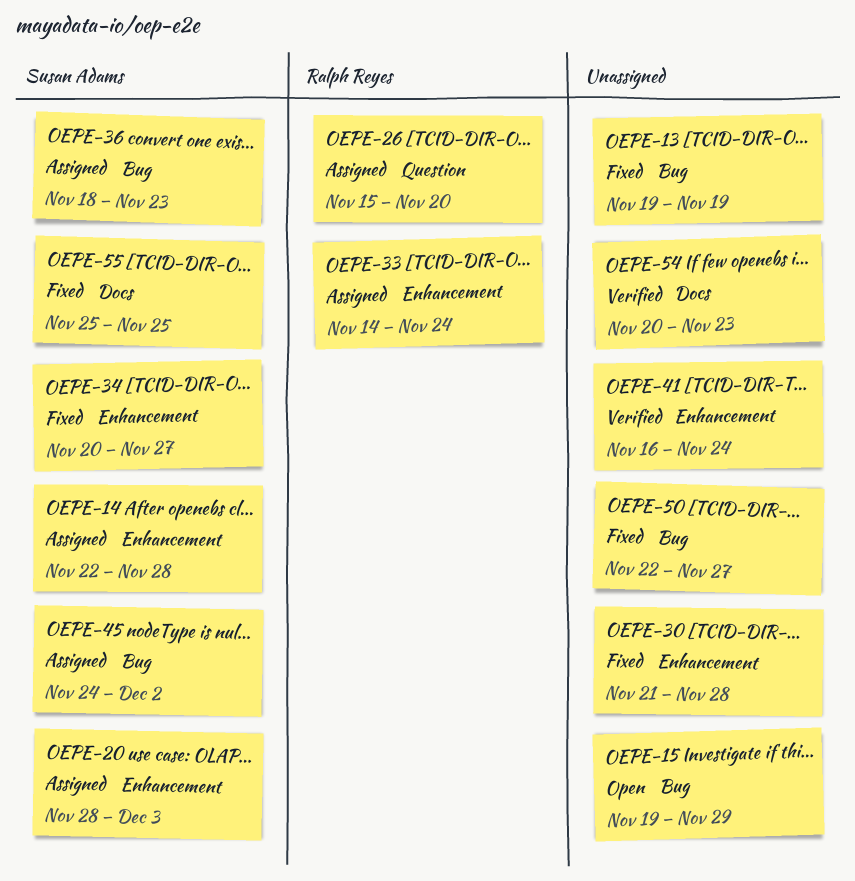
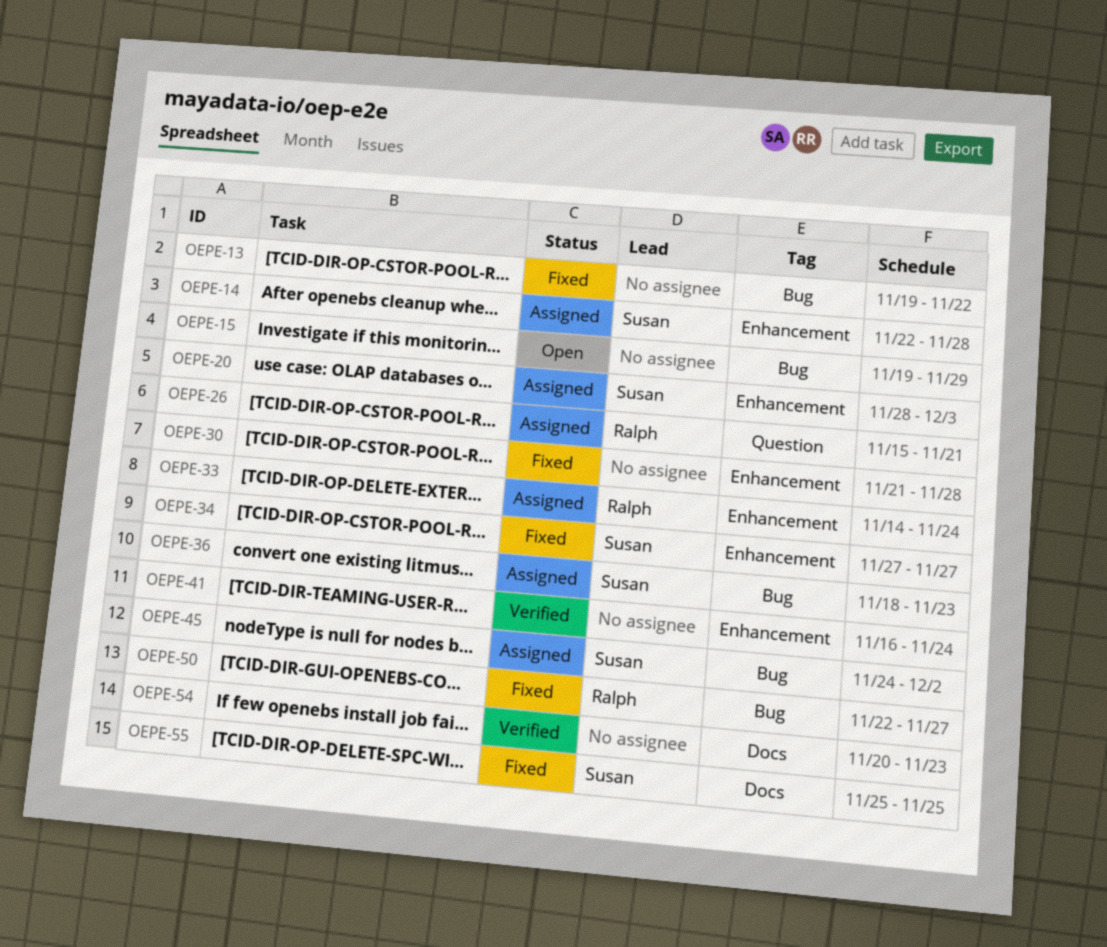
OEPE-13, due: Nov 19 -> Nov 22
OEPE-26, due: Nov 20 -> Nov 21
OEPE-34, start: Nov 20 -> Nov 27
OEPE-50, owner: none -> Ralph Reyes

